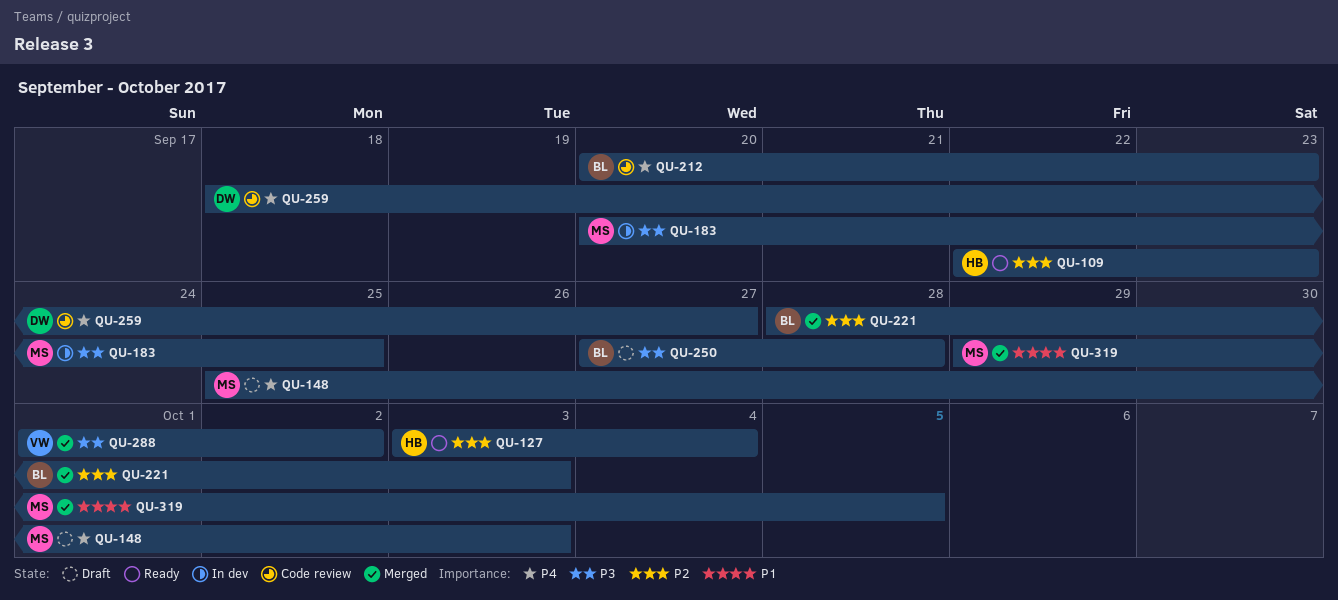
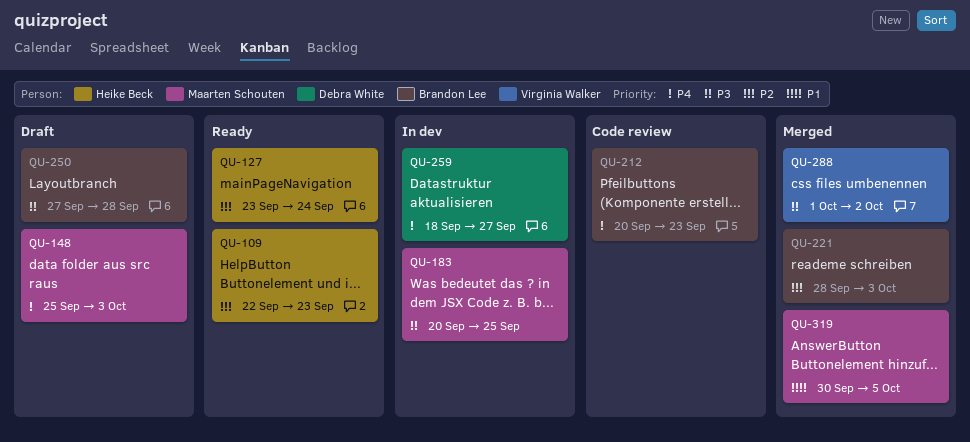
QU-127, start: Oct 3 -> Sep 23
QU-127, due: Oct 4 -> Sep 24
QU-259, status: Code review -> In dev
QU-319, start: Sep 29 -> Sep 30

